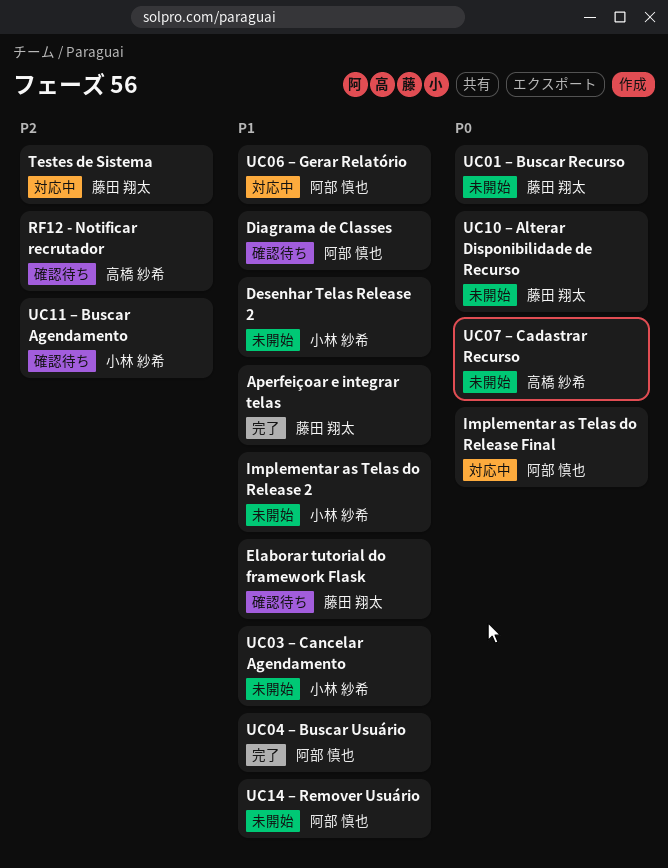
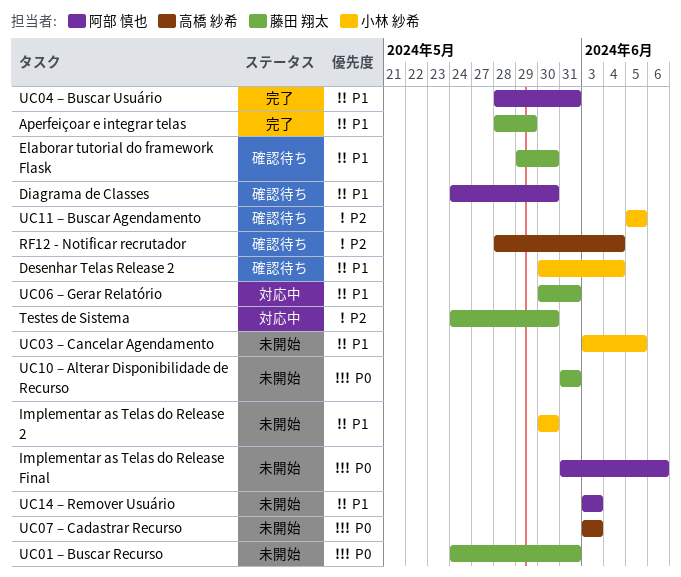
Desenhar Telas Release 2, status: 未開始 -> 確認待ち
Implementar as Telas do Release Final, status: 対応中 -> 未開始
UC06 – Gerar Relatório, owner: 阿部 慎也 -> 藤田 翔太

